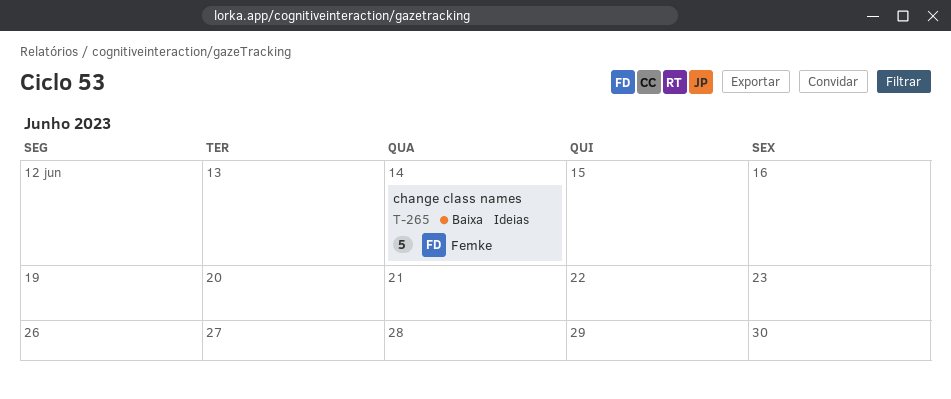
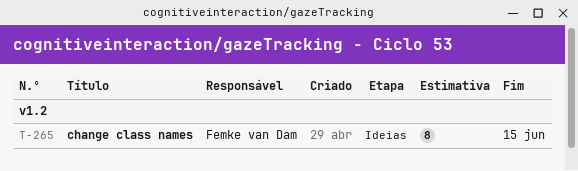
T-265, estimate: 5 -> 8
T-265, due: Jun 14 -> Jun 15

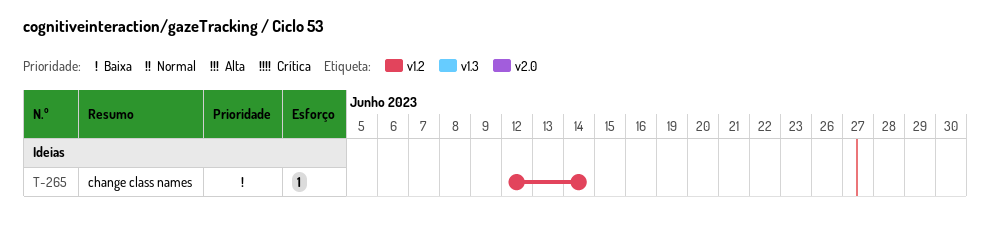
T-265, estimate: 8 -> 1
T-265, due: Jun 15 -> Jun 14

